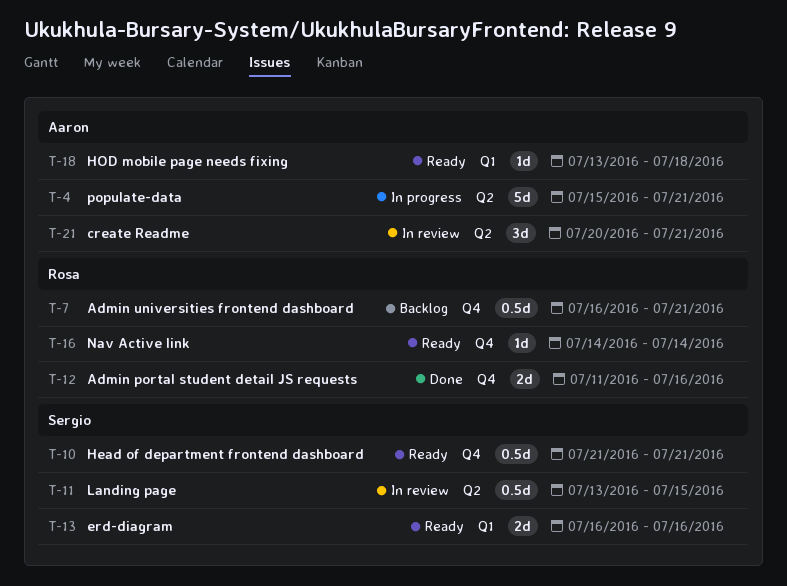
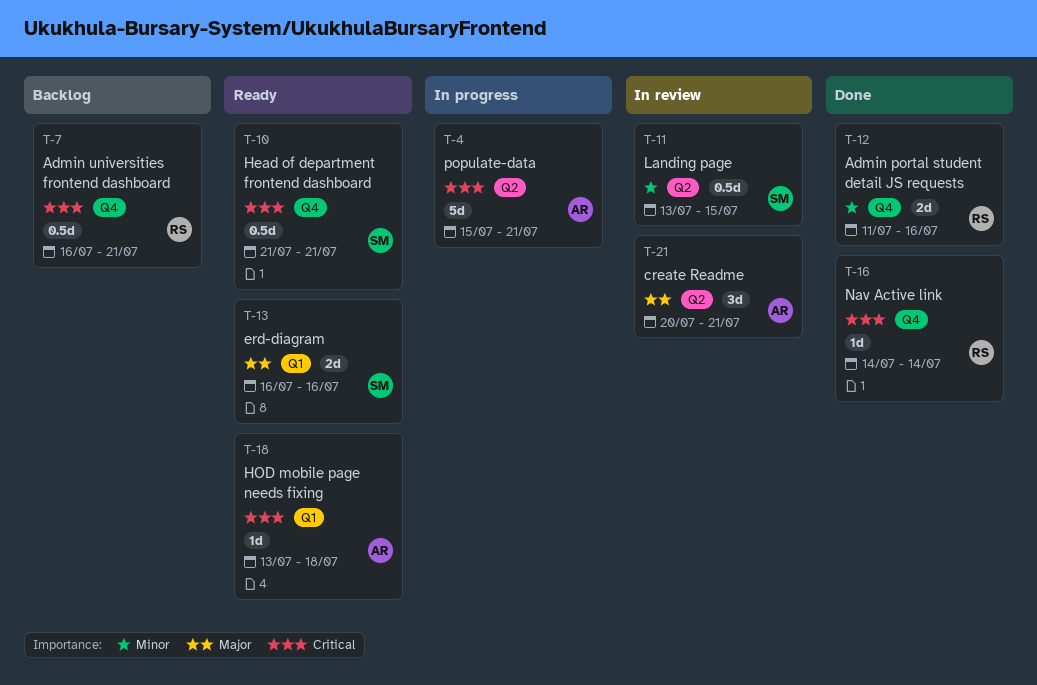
T-16, status: Ready -> Done

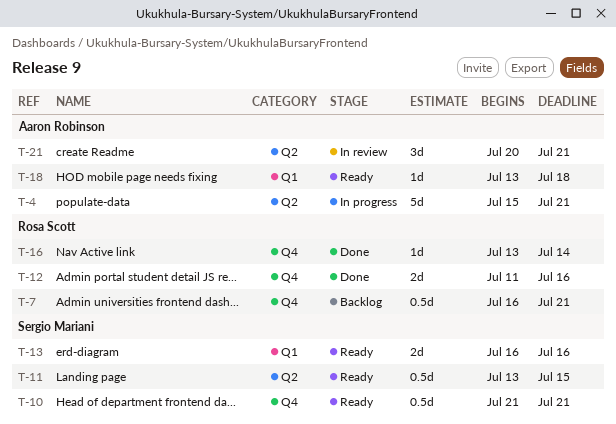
T-11, status: In review -> Ready
T-16, start: Jul 14 -> Jul 13

